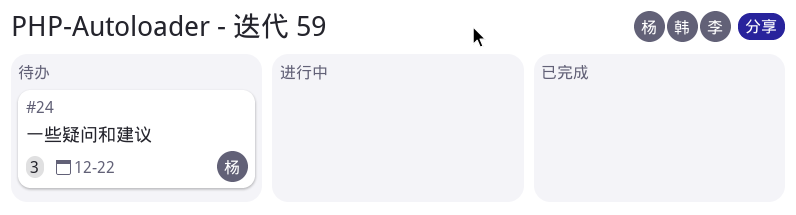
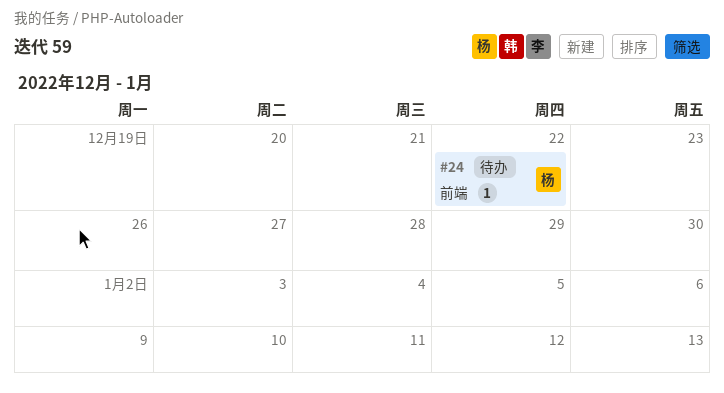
#24, estimate: 3 -> 1

